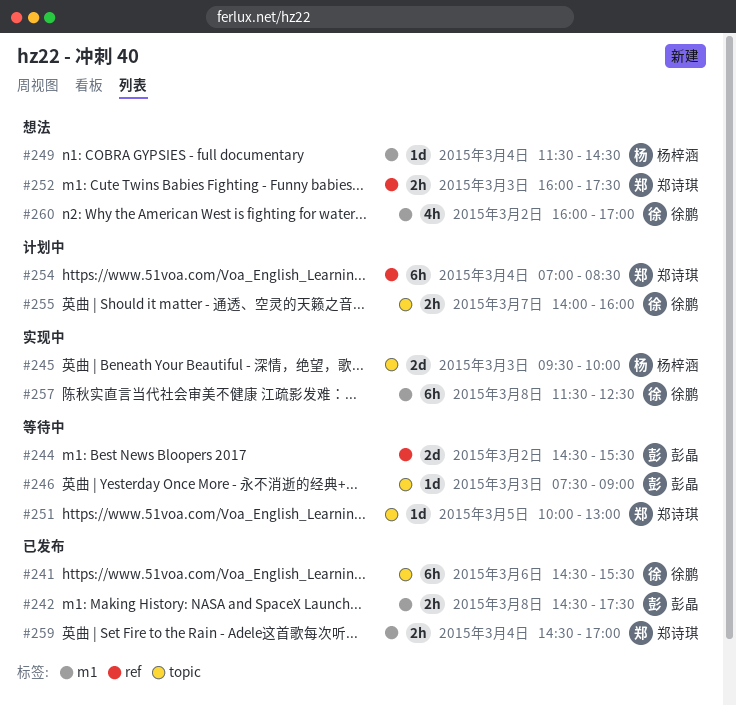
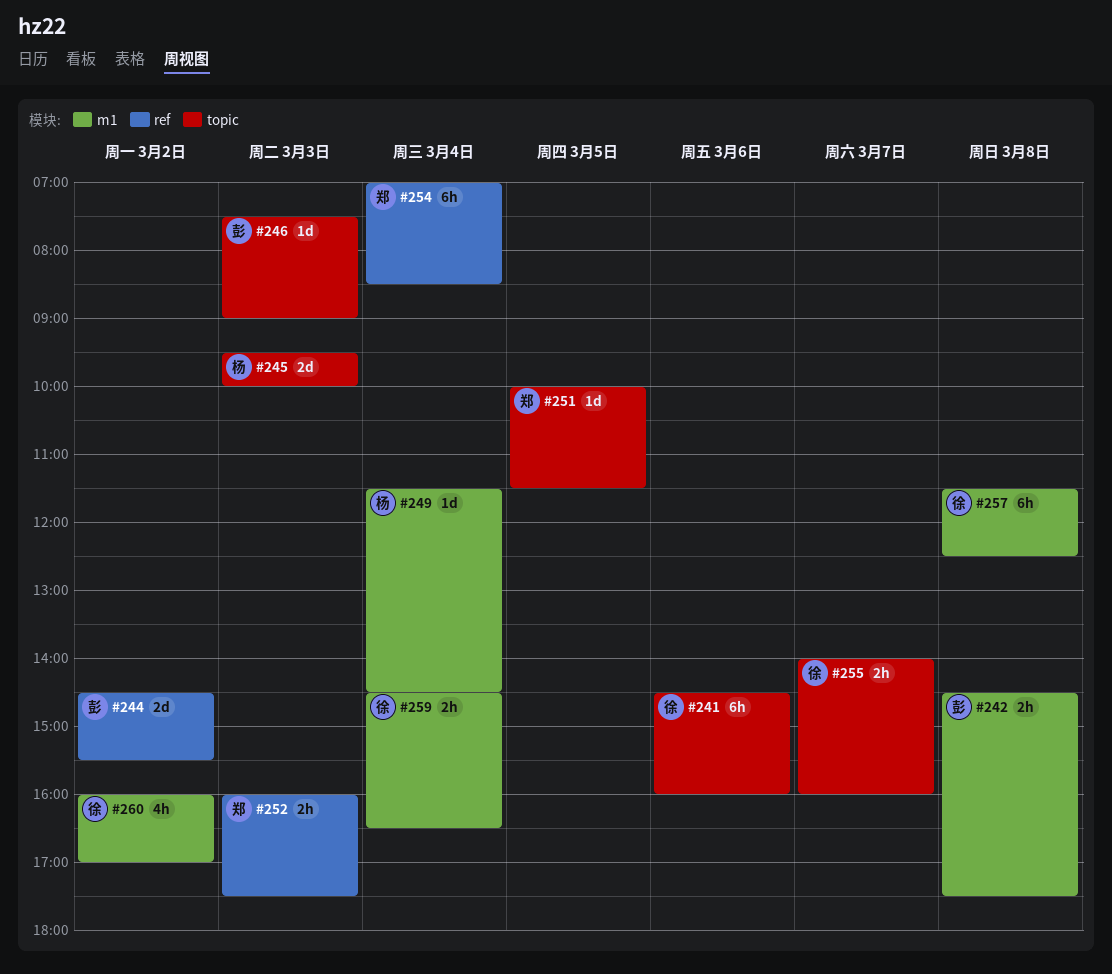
#241, ends: 15:30 -> 16:00
#251, ends: 13:00 -> 11:30
#259, owner: 郑诗琪 -> 徐鹏
#259, ends: 17:00 -> 16:30

